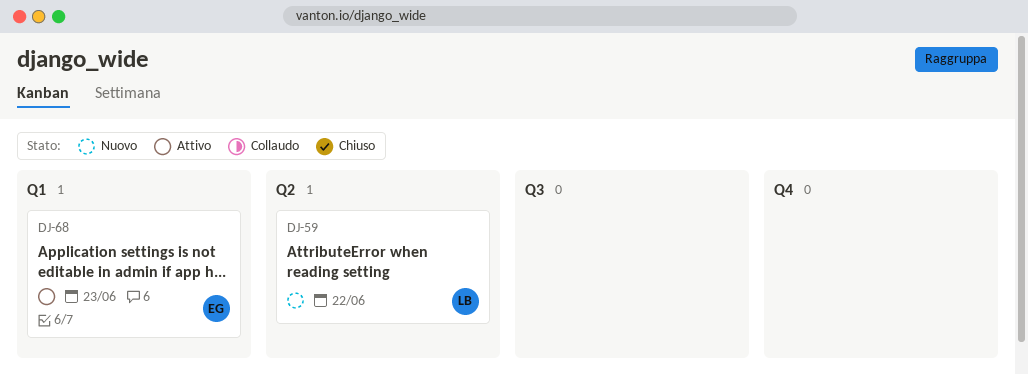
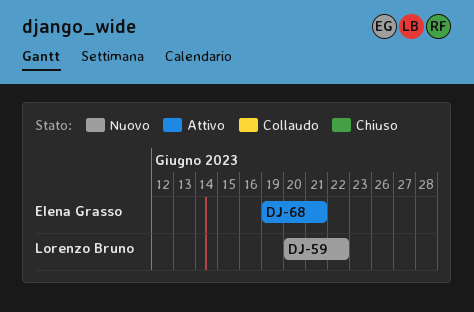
DJ-68, due: Jun 23 -> Jun 21

